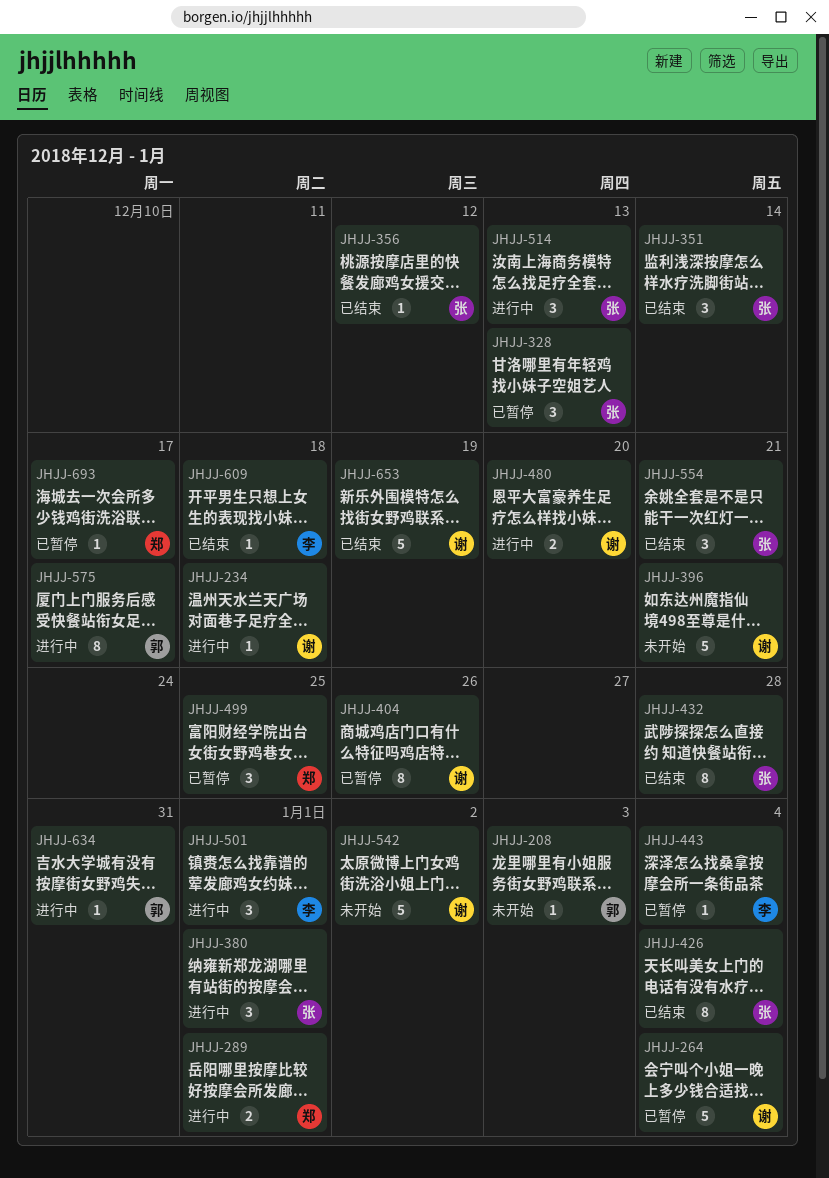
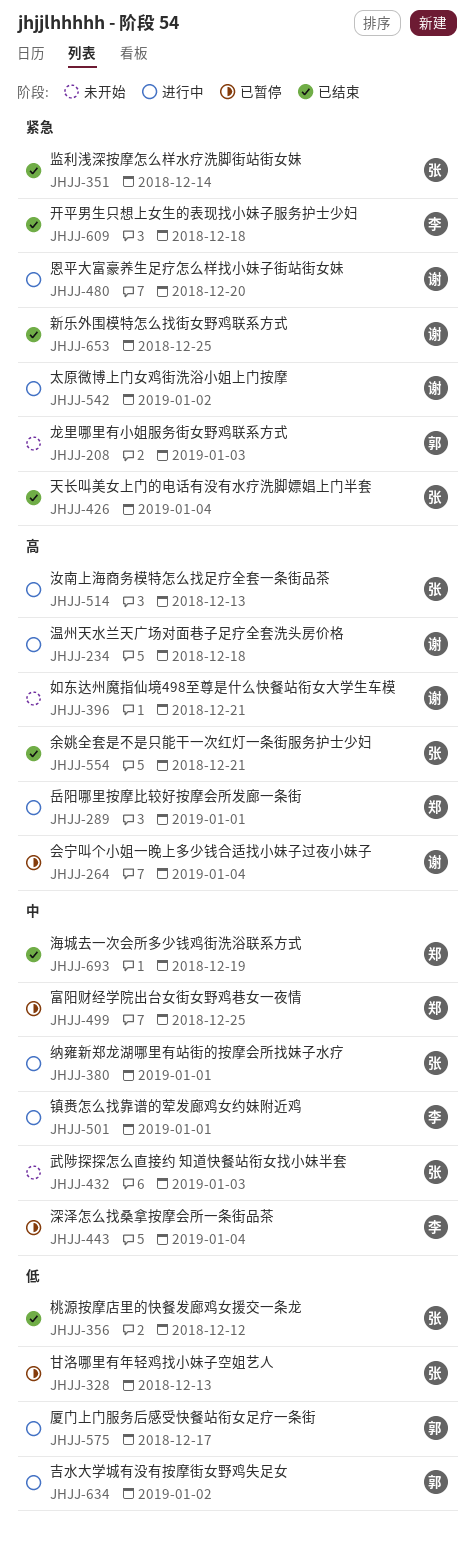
JHJJ-404: present -> none
JHJJ-432, status: 已结束 -> 未开始
JHJJ-432, due: Dec 28 -> Jan 3
JHJJ-542, status: 未开始 -> 进行中
JHJJ-634, due: Dec 31 -> Jan 2
JHJJ-653, due: Dec 19 -> Dec 25
JHJJ-693, status: 已暂停 -> 已结束
JHJJ-693, due: Dec 17 -> Dec 19

